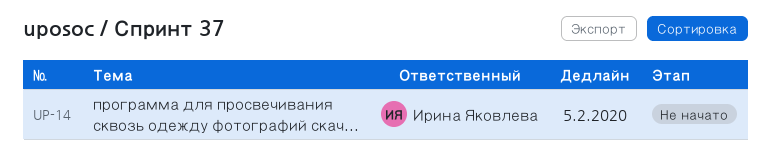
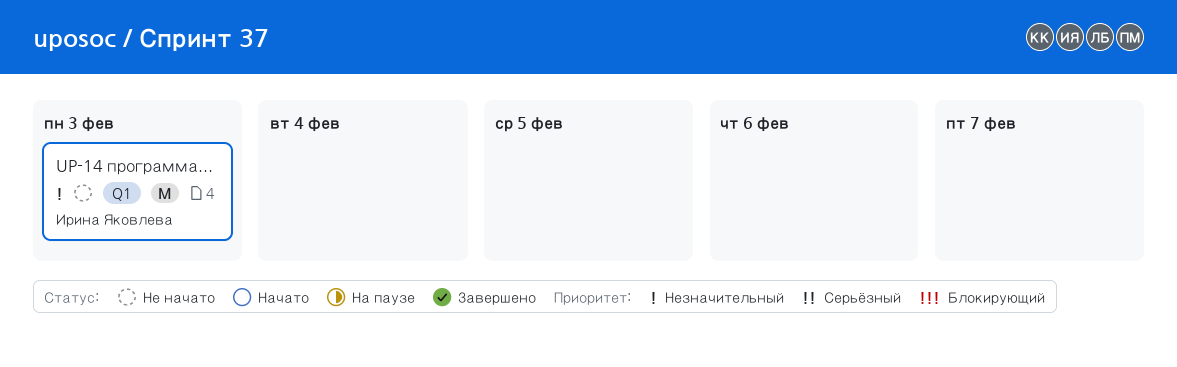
UP-14, due: Feb 5 -> Feb 3

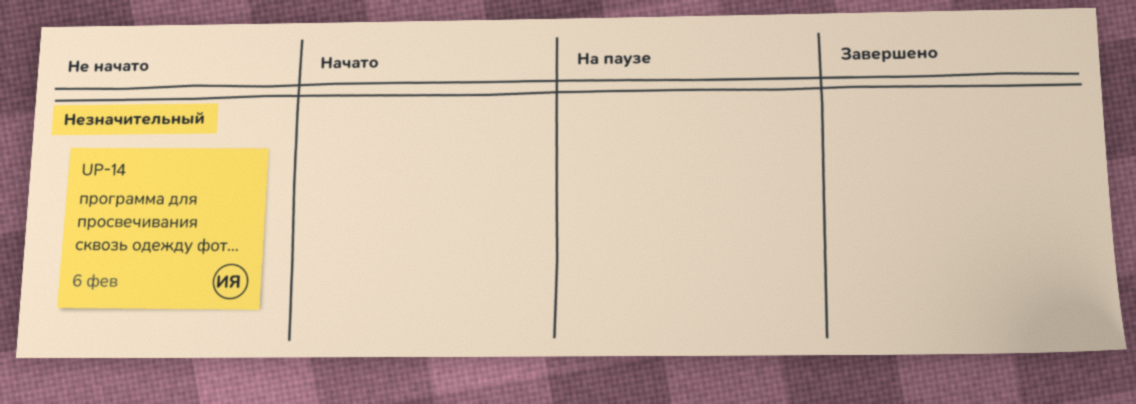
UP-14, due: Feb 3 -> Feb 6

